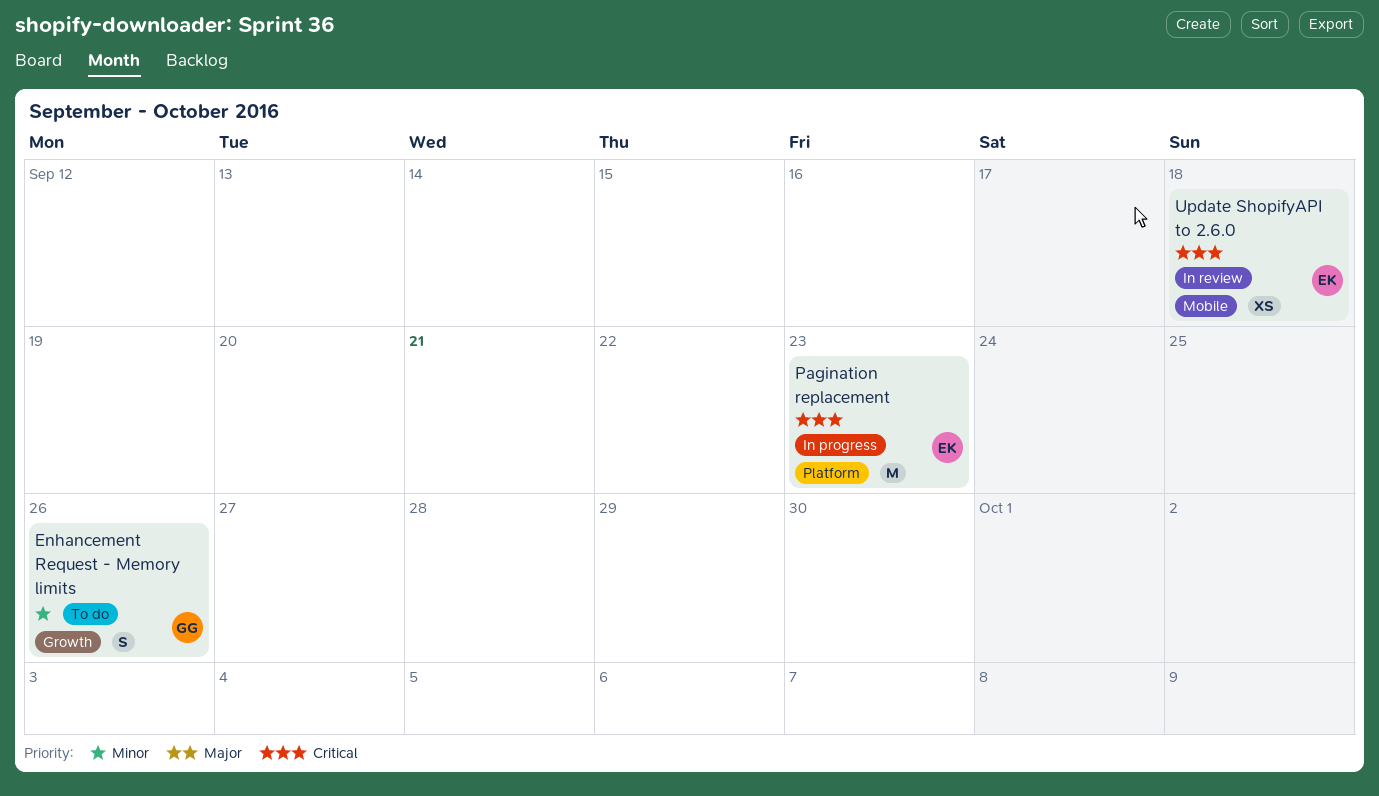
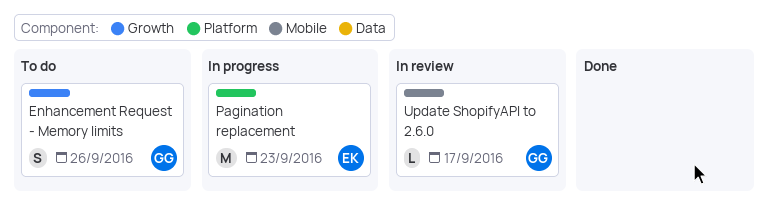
Update ShopifyAPI to 2.6.0, owner: EK -> GG
Update ShopifyAPI to 2.6.0, estimate: XS -> L
Update ShopifyAPI to 2.6.0, due: Sep 18 -> Sep 17

